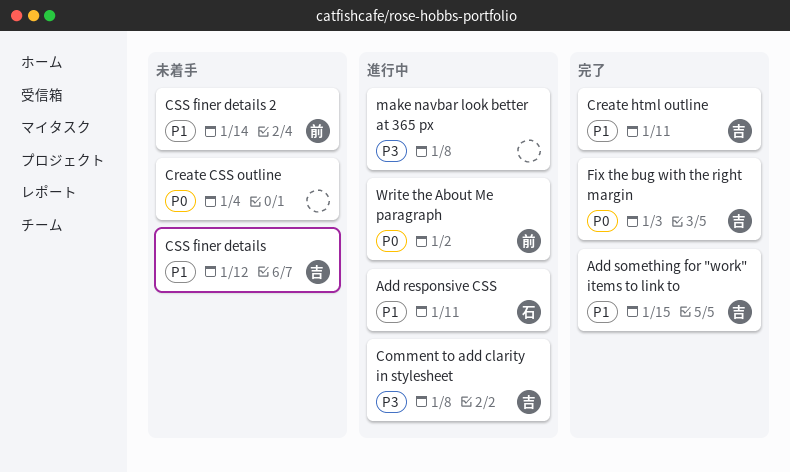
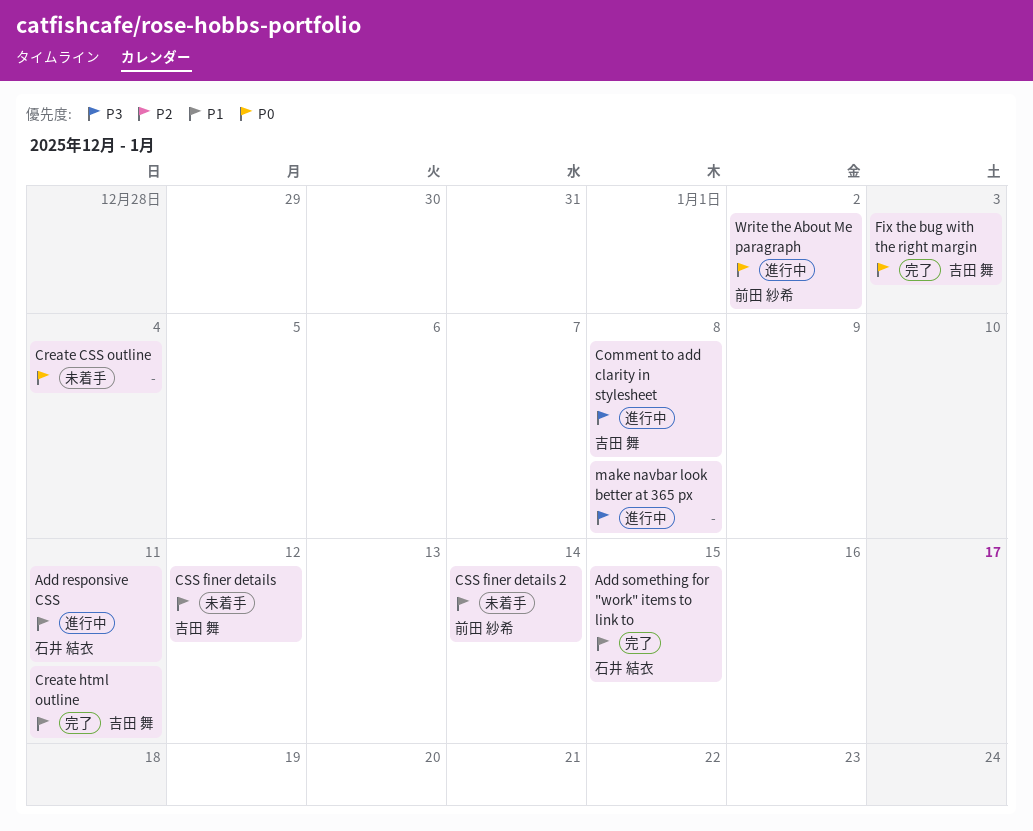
Add something for "work" items to link to, owner: 吉田 舞 -> 石井 結衣

